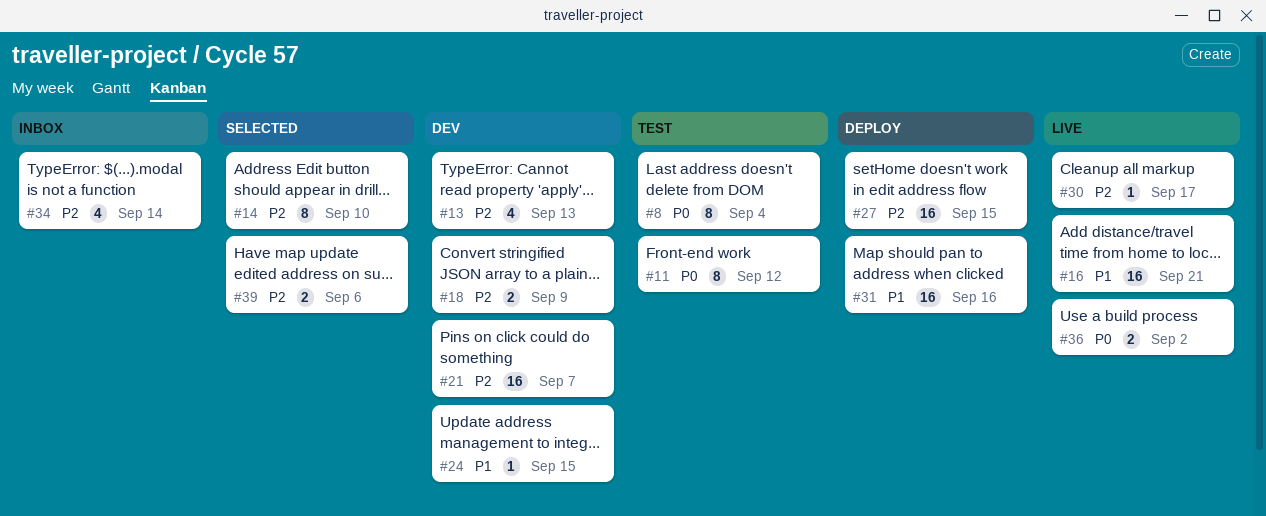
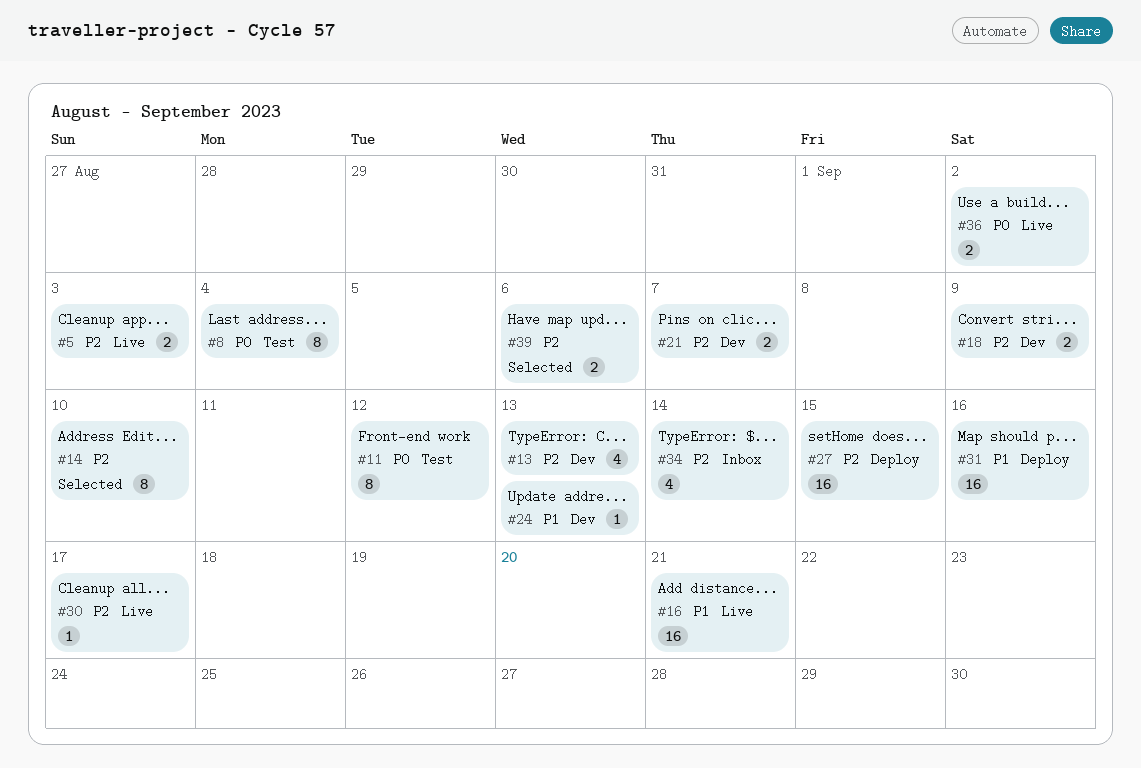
#5: none -> present
#21, estimate: 16 -> 2
#24, due: Sep 15 -> Sep 13

